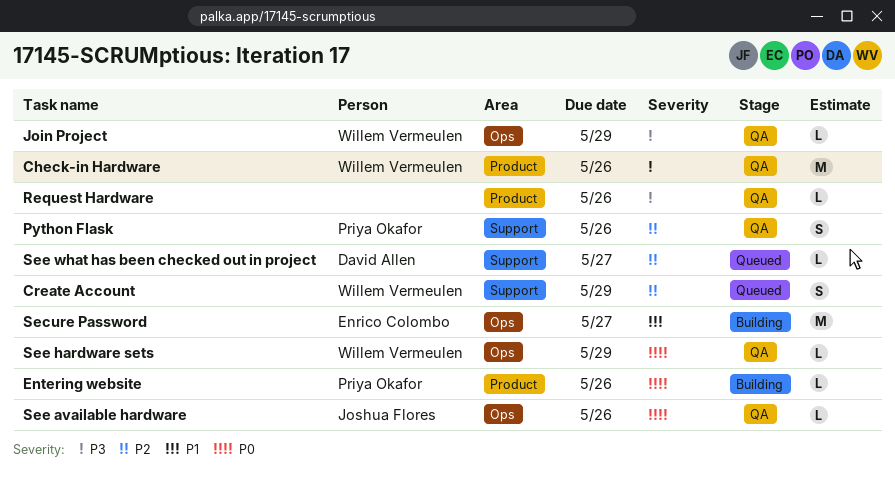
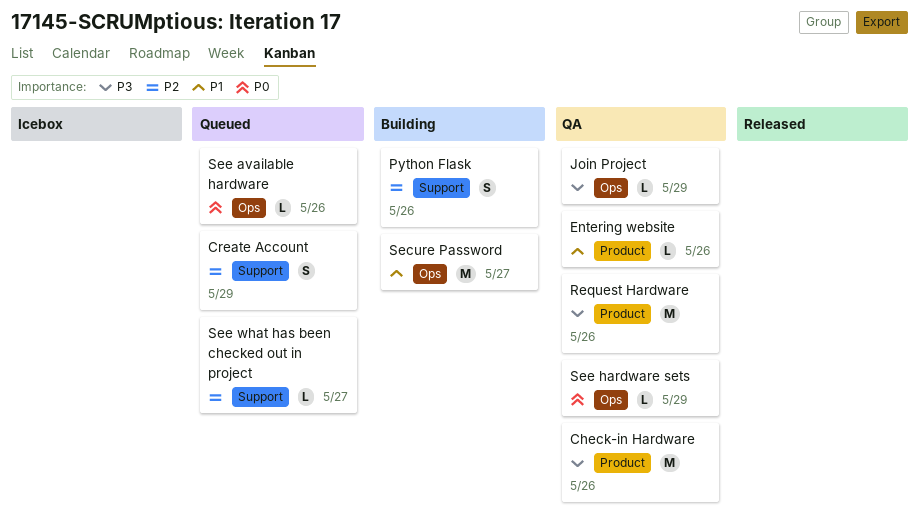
Entering website, status: Building -> QA
Entering website, priority: P0 -> P1
Python Flask, status: QA -> Building
Request Hardware, estimate: L -> M
See available hardware, status: QA -> Queued

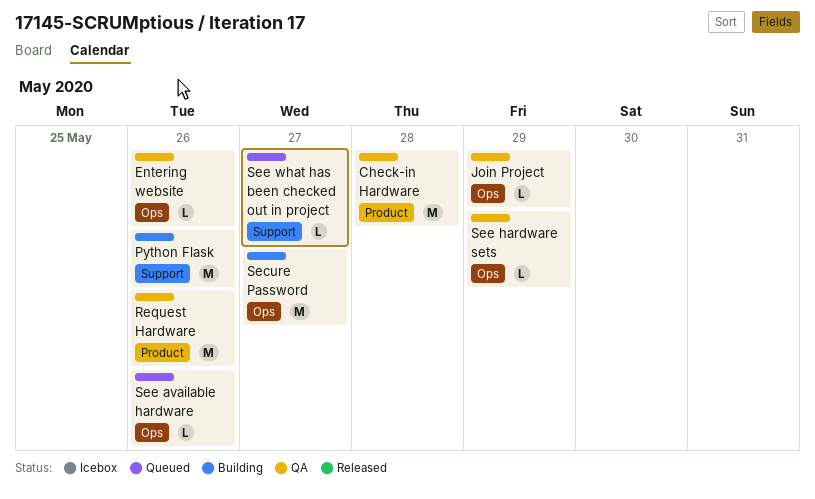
Check-in Hardware, due: May 26 -> May 28
Create Account: present -> none
Entering website, label: Product -> Ops
Python Flask, estimate: S -> M

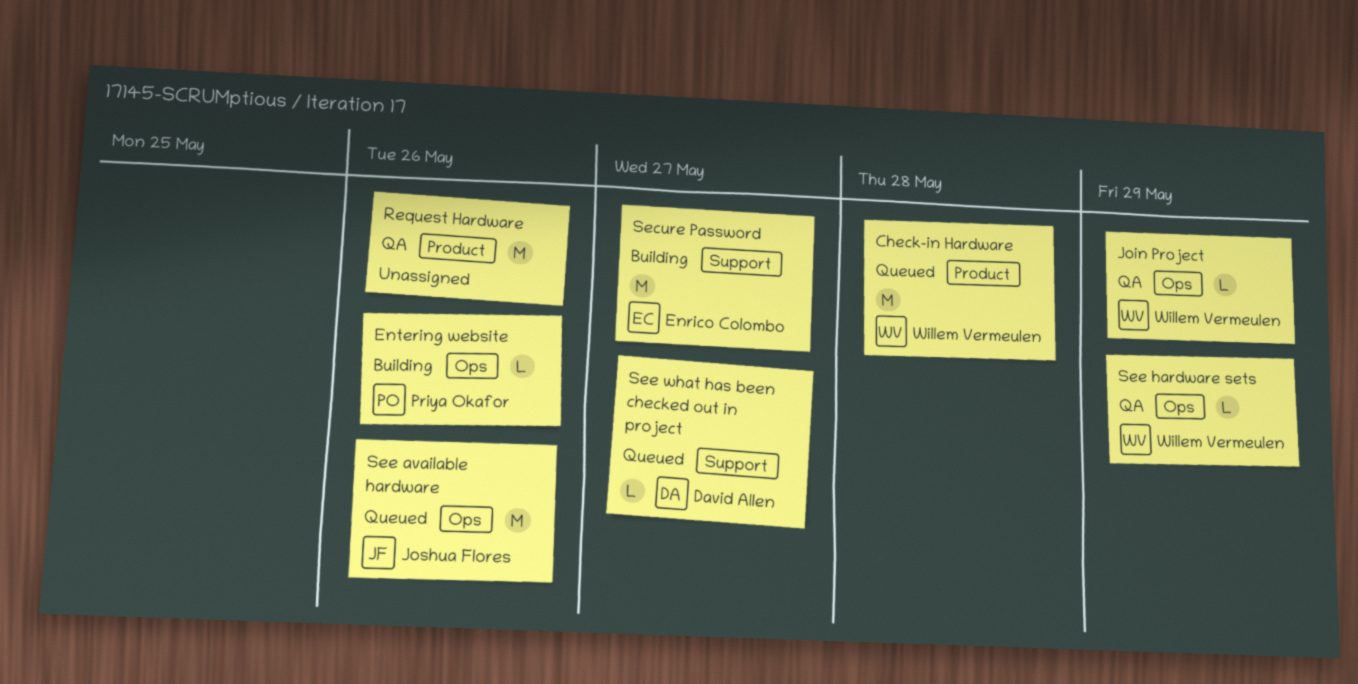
Check-in Hardware, status: QA -> Queued
Entering website, status: QA -> Building
Python Flask: present -> none
Secure Password, label: Ops -> Support
See available hardware, estimate: L -> M

